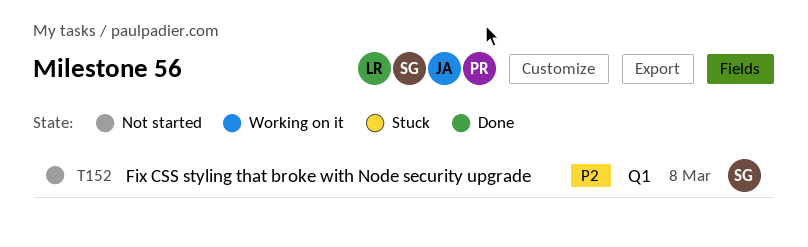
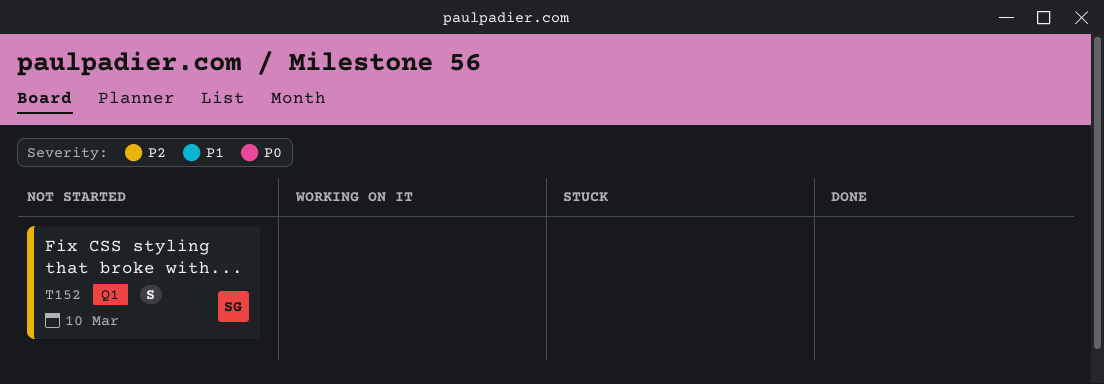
T152, due: Mar 8 -> Mar 10

